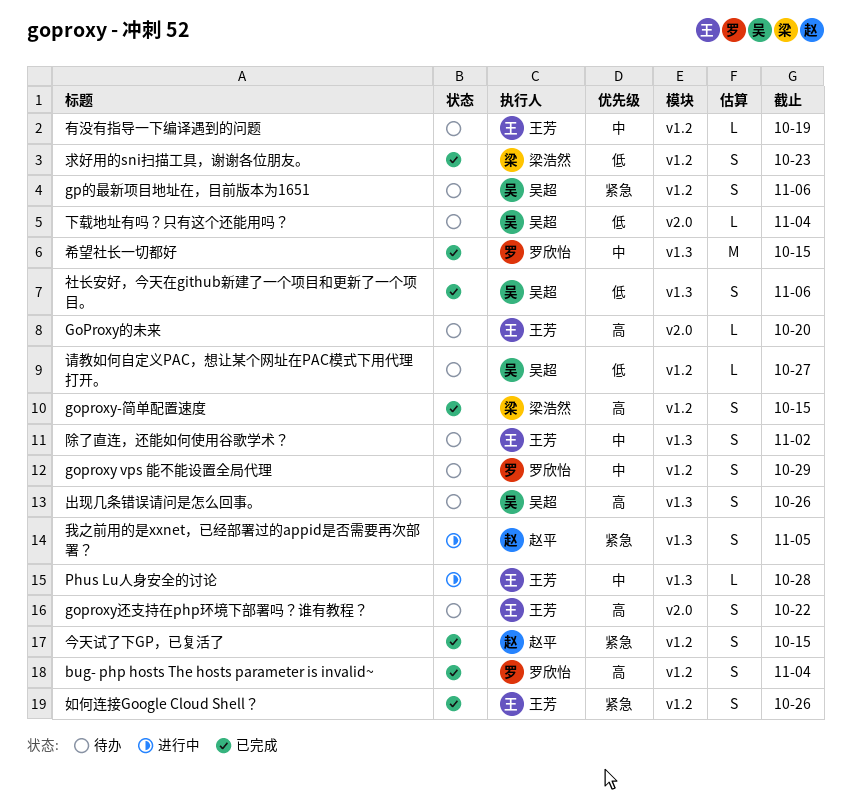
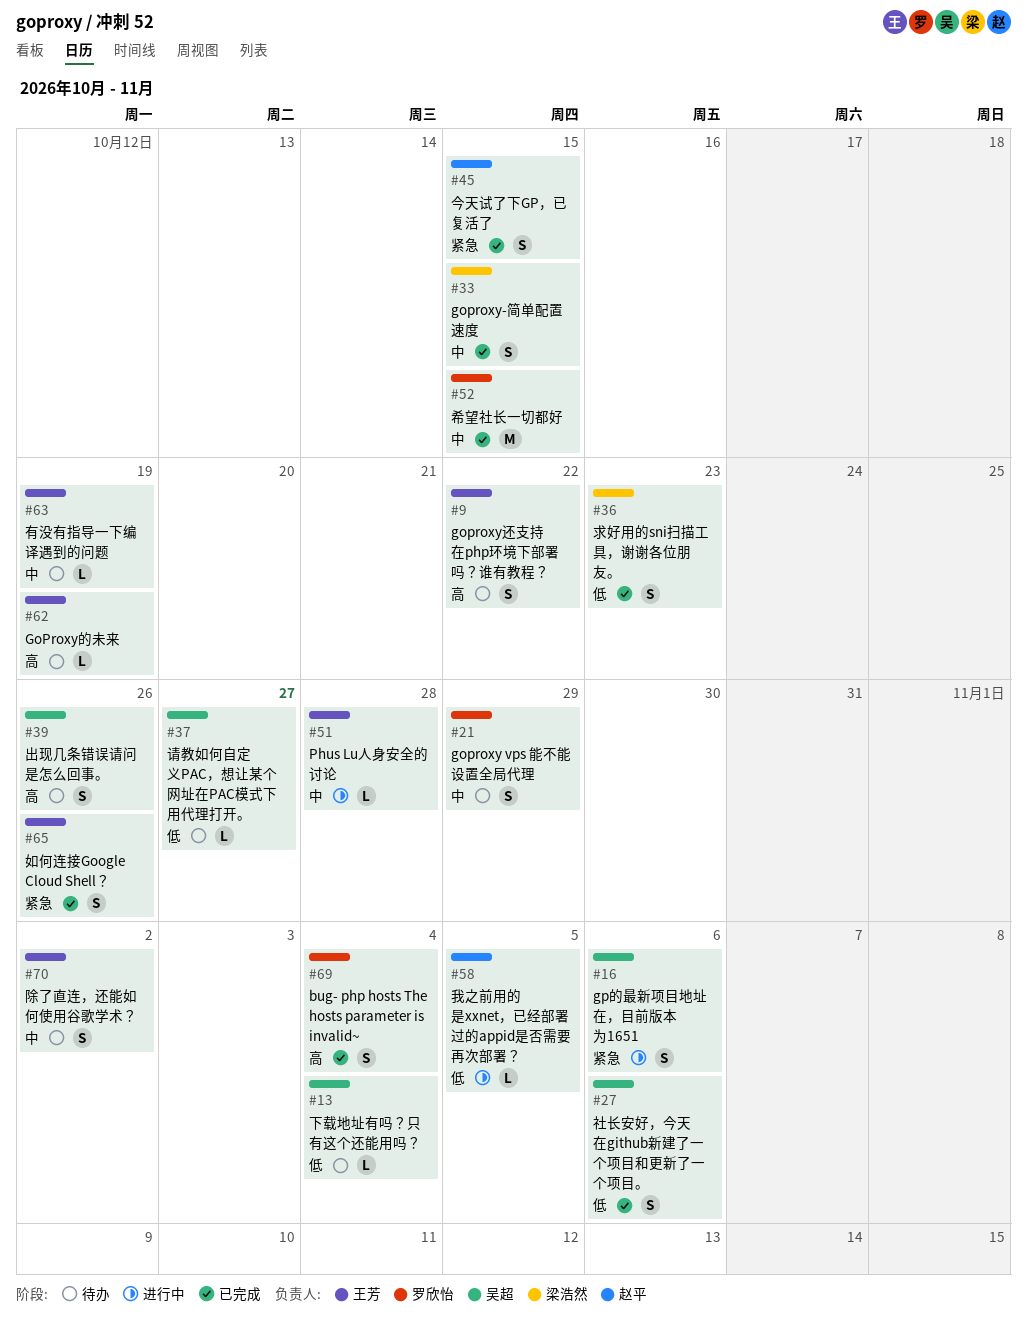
goproxy-简单配置速度, priority: 高 -> 中
GoProxy的未来, due: Oct 20 -> Oct 19
gp的最新项目地址在，目前版本为1651, status: 待办 -> 进行中
我之前用的是xxnet，已经部署过的appid是否需要再次部署？, priority: 紧急 -> 低
我之前用的是xxnet，已经部署过的appid是否需要再次部署？, estimate: S -> L

